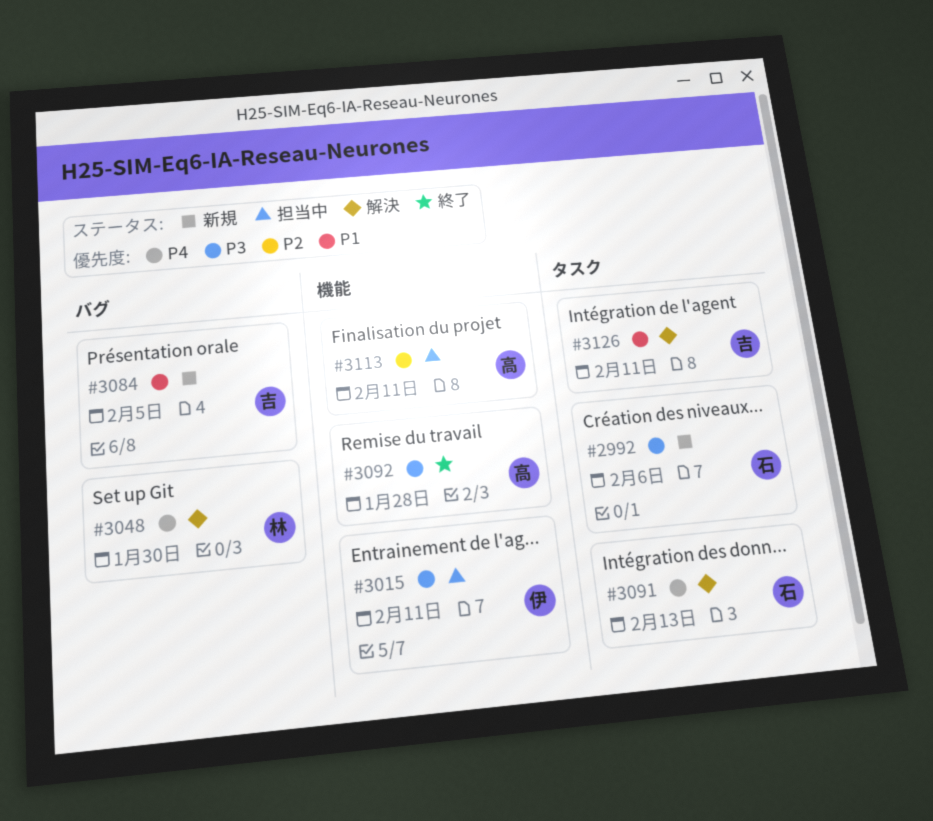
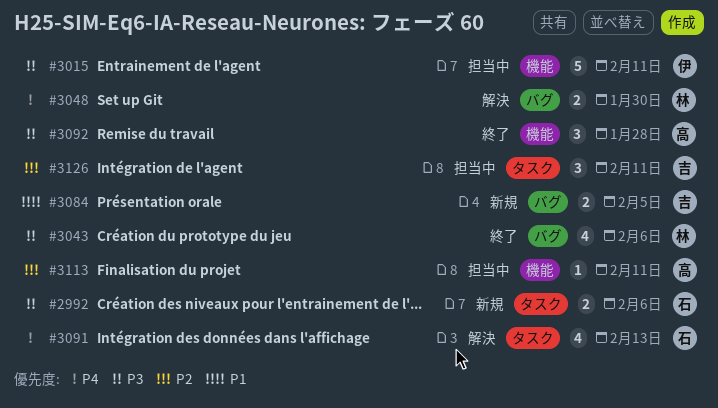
#3043: none -> present
#3126, status: 解決 -> 担当中
#3126, priority: P1 -> P2

